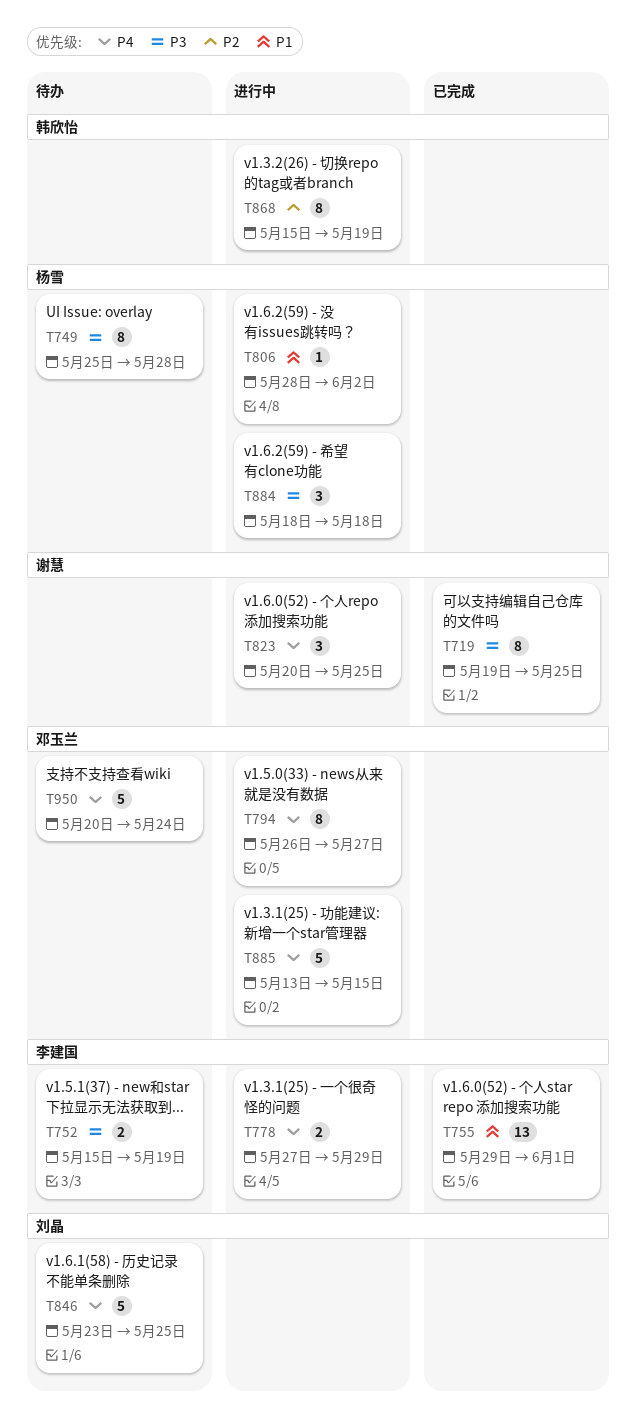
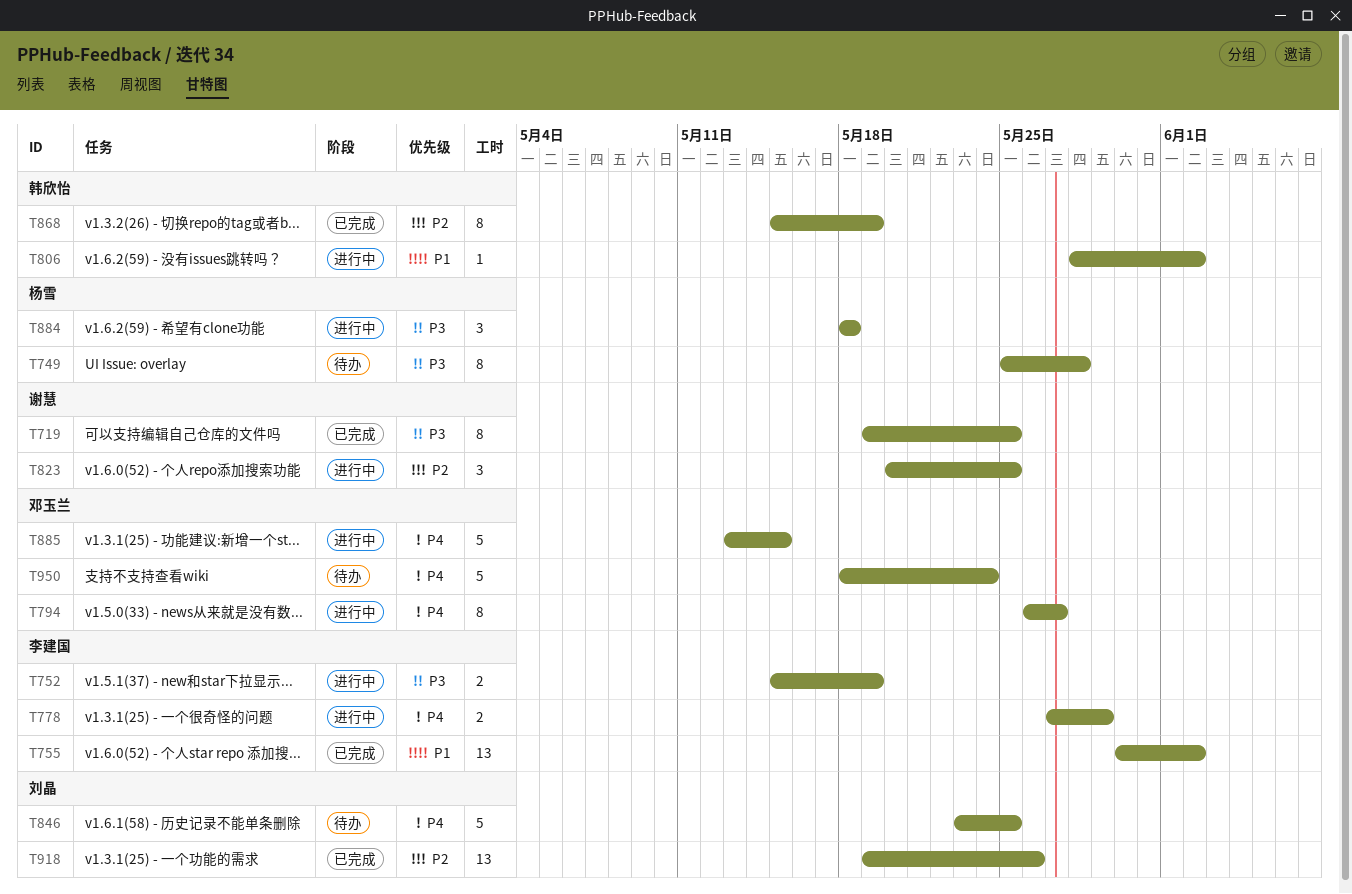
T752, status: 待办 -> 进行中
T755, start: May 29 -> May 30
T755, due: Jun 1 -> Jun 2
T806, owner: 杨雪 -> 韩欣怡
T823, priority: P4 -> P2
T868, status: 进行中 -> 已完成
T918: none -> present
T950, start: May 20 -> May 18

